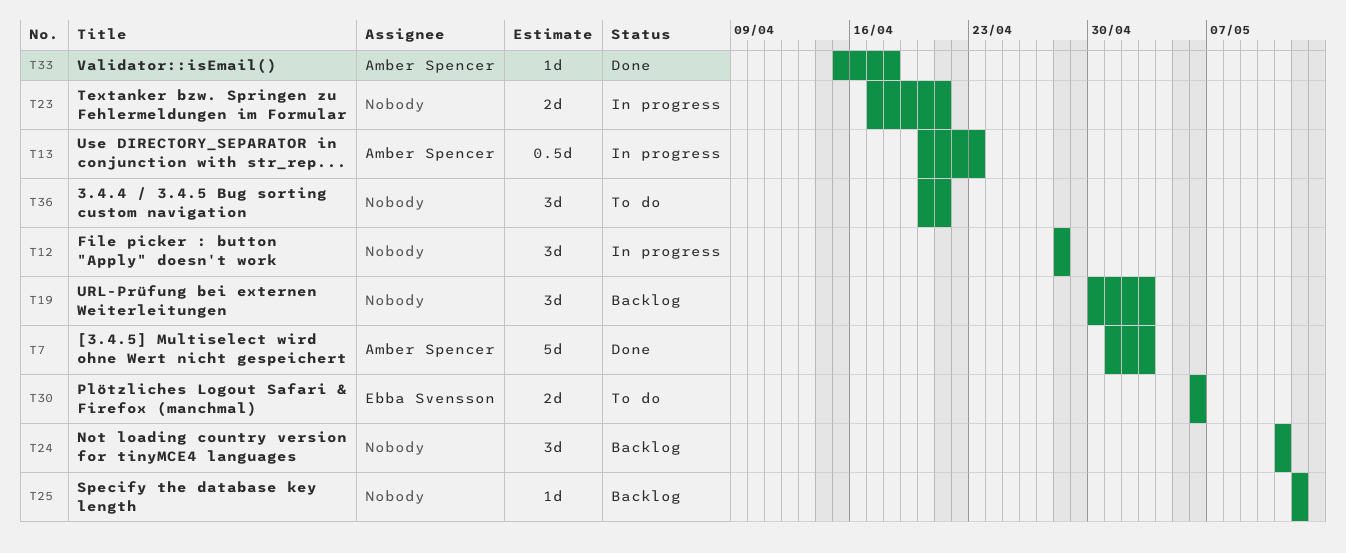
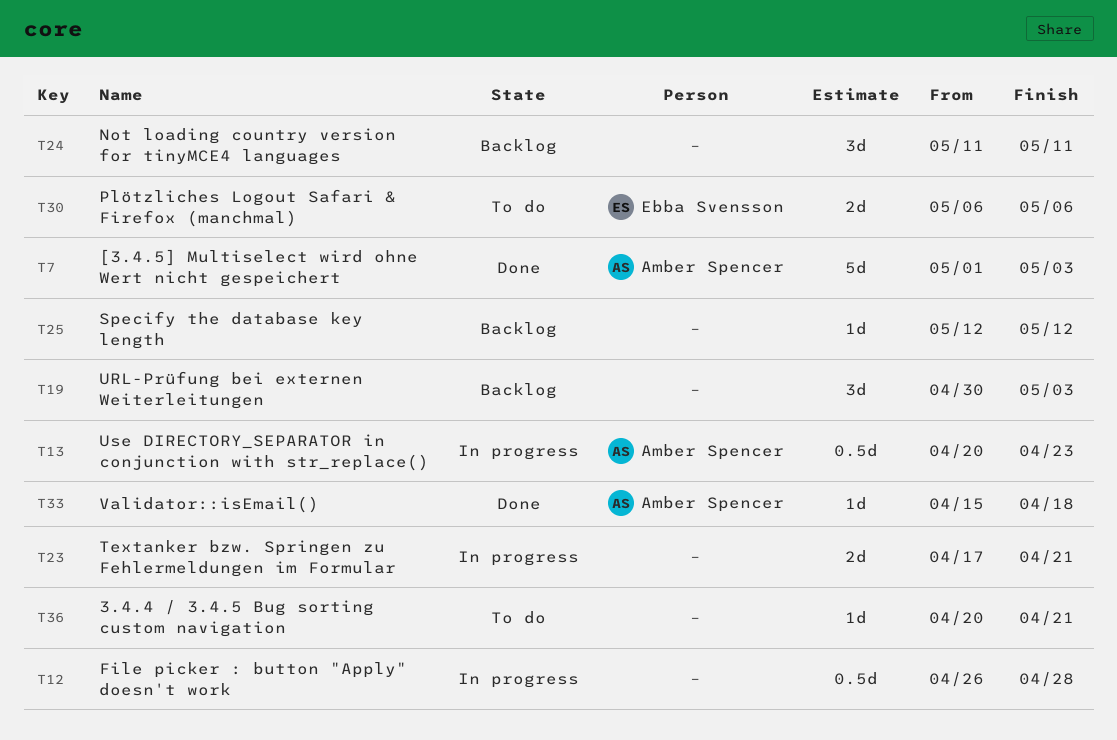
T12, estimate: 3d -> 0.5d
T12, start: Apr 28 -> Apr 26
T36, estimate: 3d -> 1d

